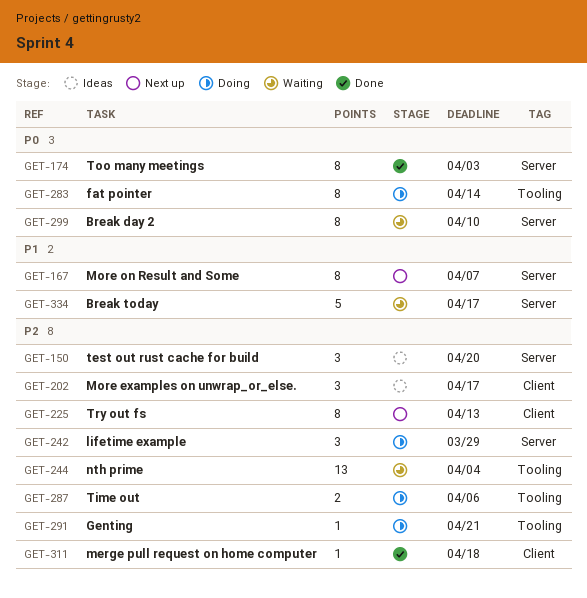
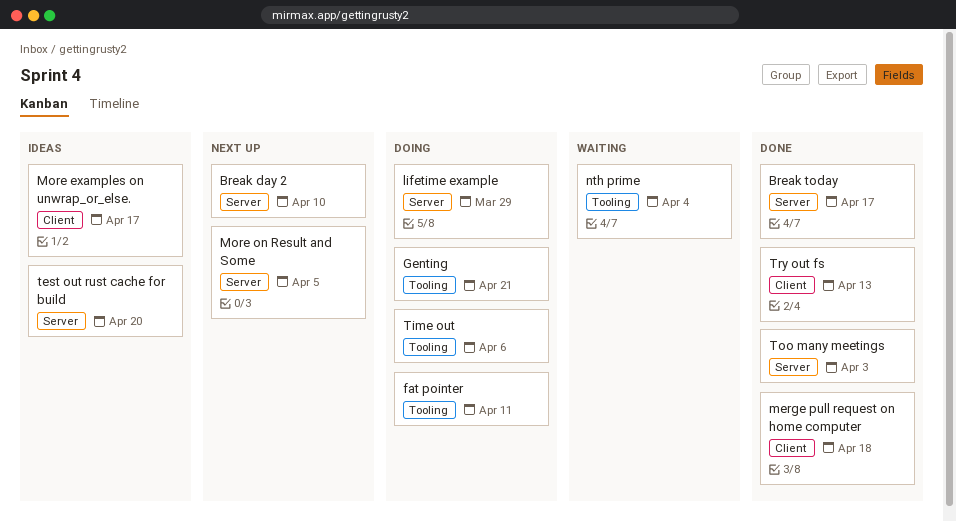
Break day 2, status: Waiting -> Next up
Break today, status: Waiting -> Done
fat pointer, due: Apr 14 -> Apr 11
More on Result and Some, due: Apr 7 -> Apr 5
Try out fs, status: Next up -> Done

